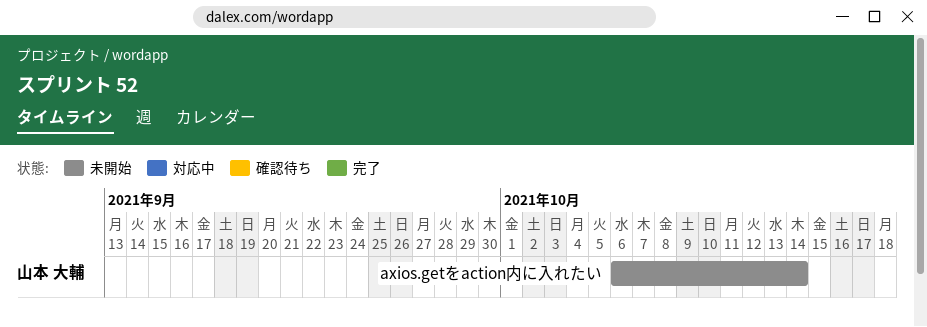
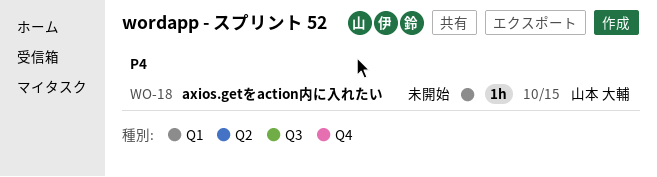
axios.getをaction内に入れたい, due: Oct 14 -> Oct 15

